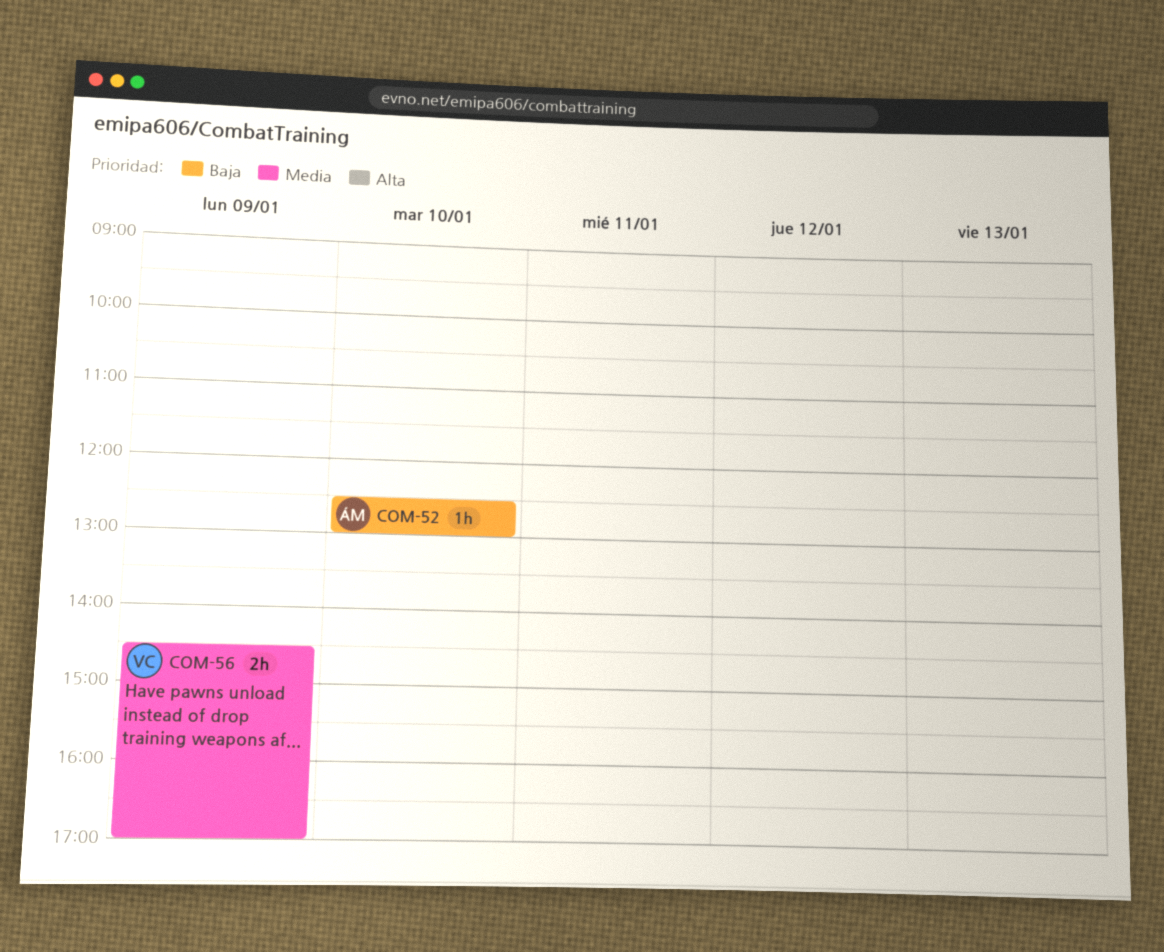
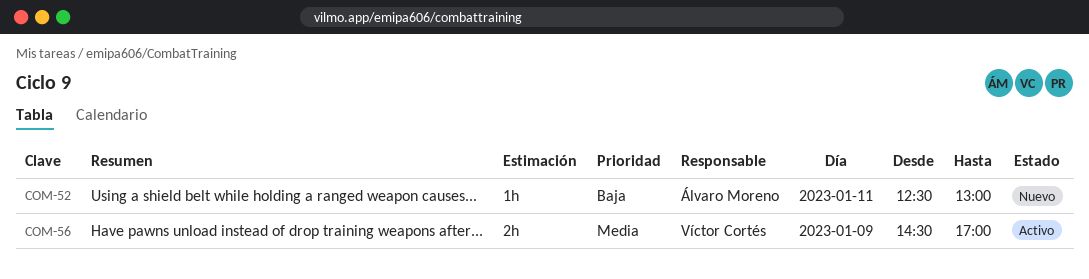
COM-52, day: Jan 10 -> Jan 11

